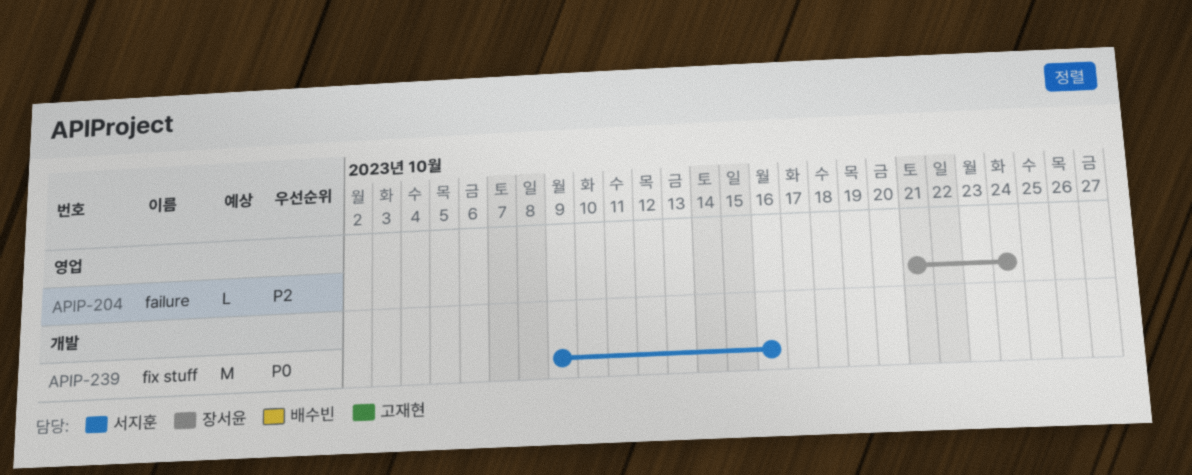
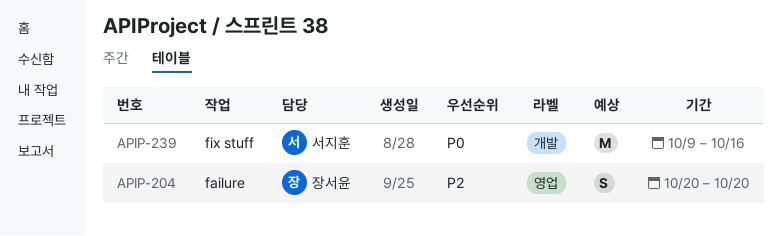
APIP-204, estimate: L -> S
APIP-204, start: Oct 21 -> Oct 20
APIP-204, due: Oct 24 -> Oct 20

